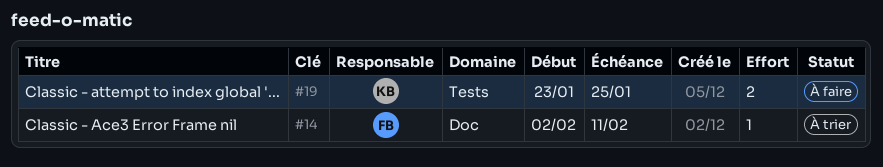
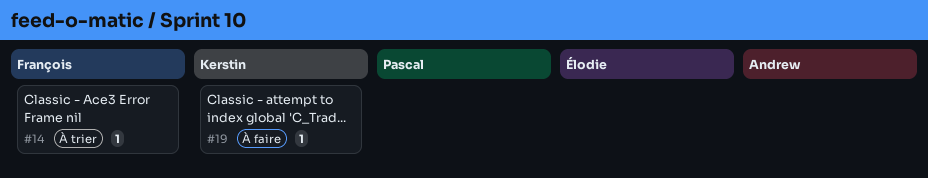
#19, estimate: 2 -> 1

